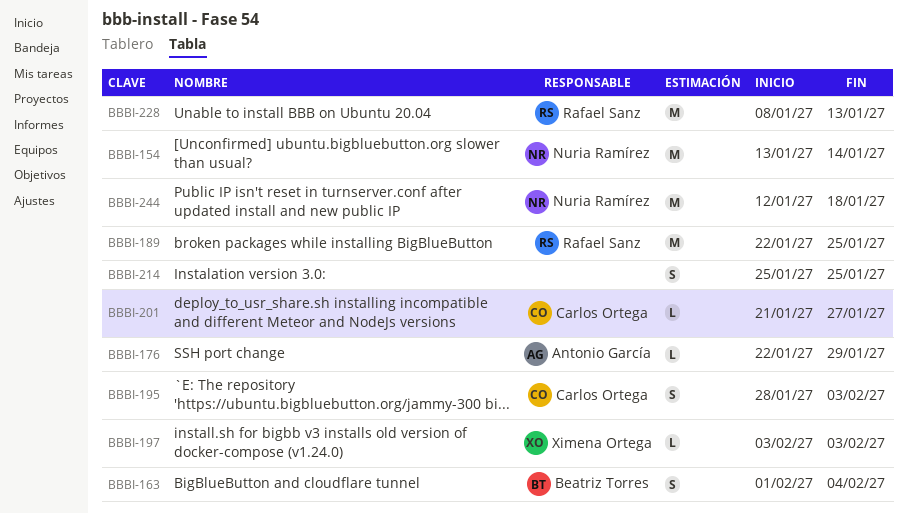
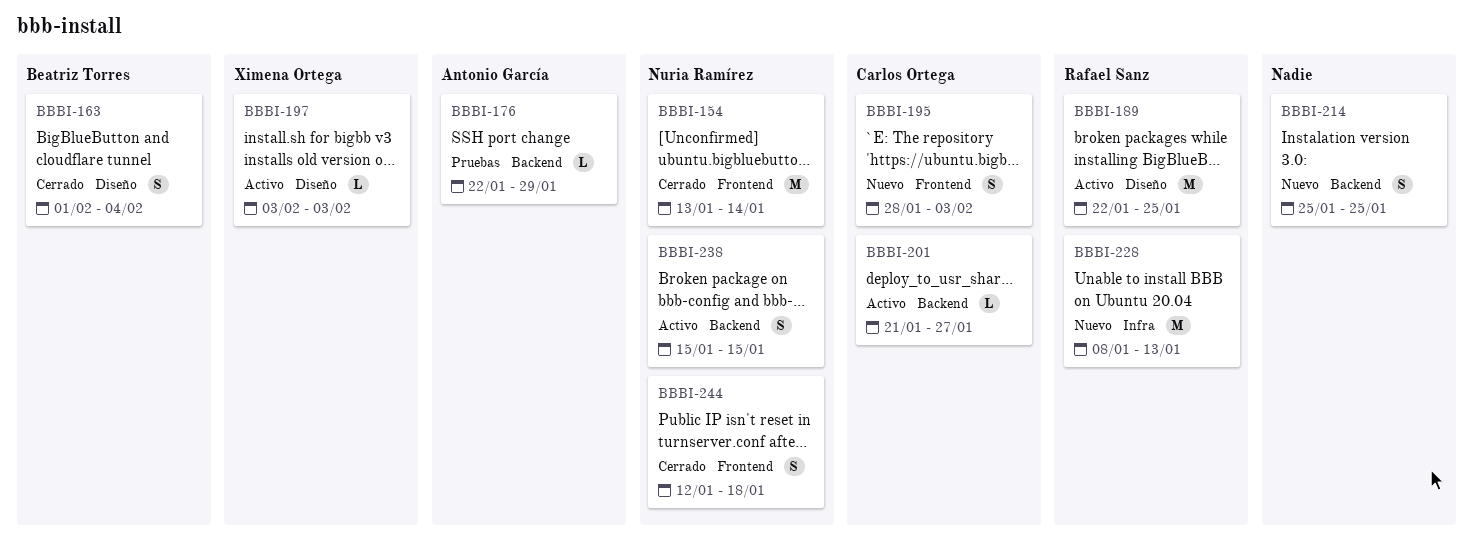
BBBI-238: none -> present
BBBI-244, estimate: M -> S

